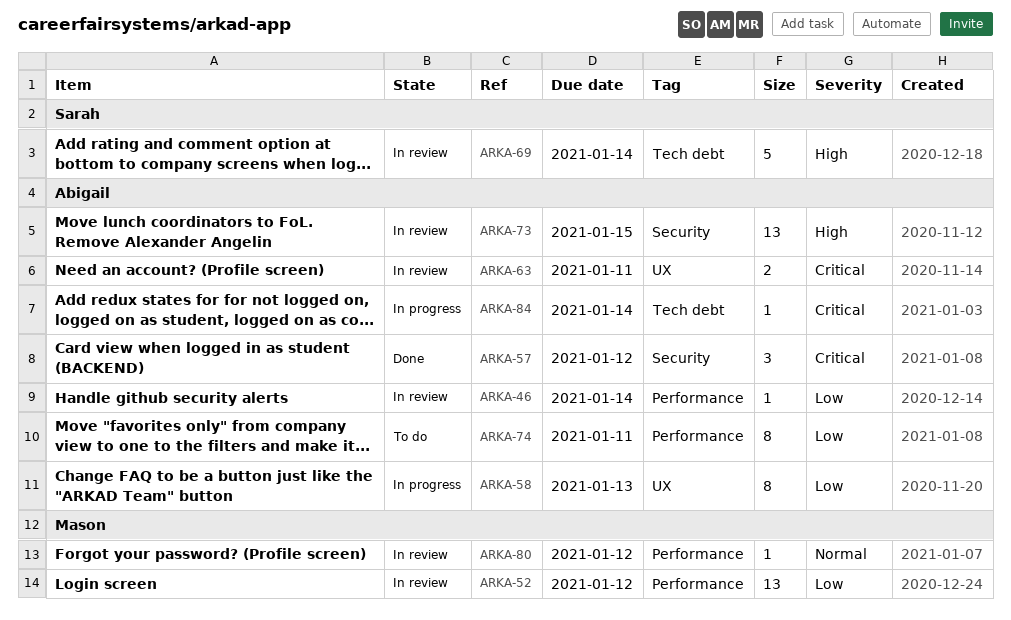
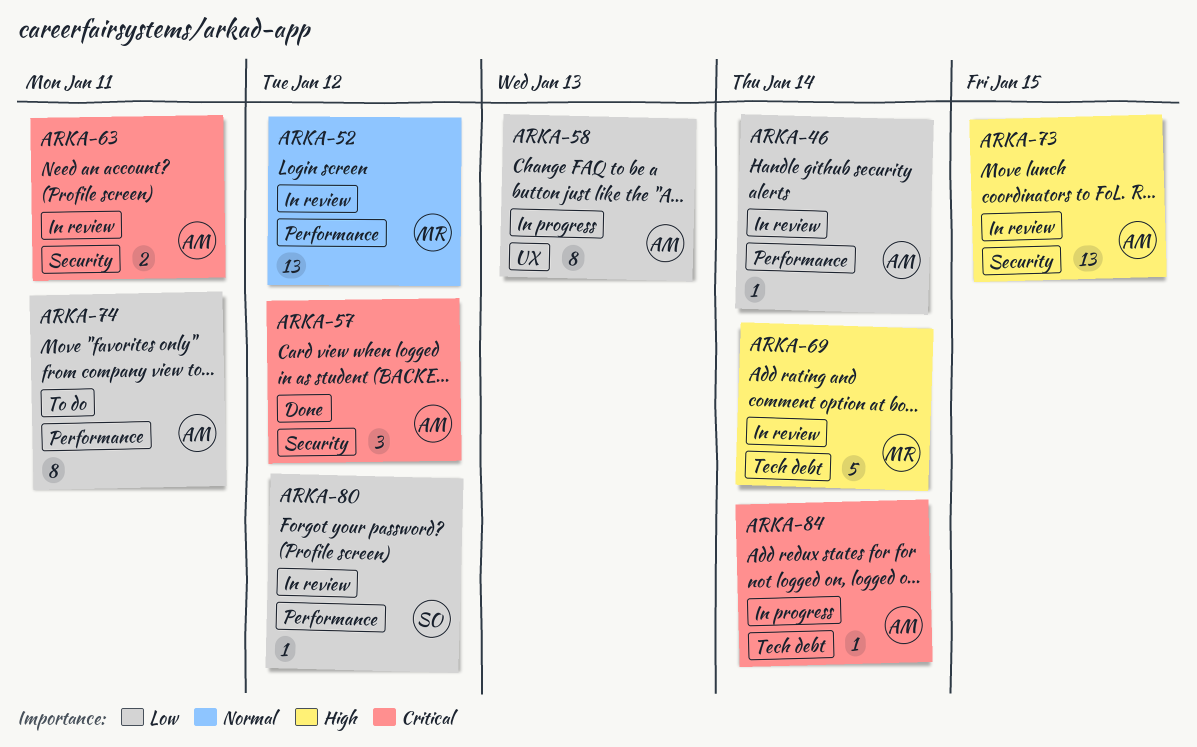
ARKA-52, priority: Low -> Normal
ARKA-63, label: UX -> Security
ARKA-69, owner: Sarah -> Mason
ARKA-80, owner: Mason -> Sarah
ARKA-80, priority: Normal -> Low

